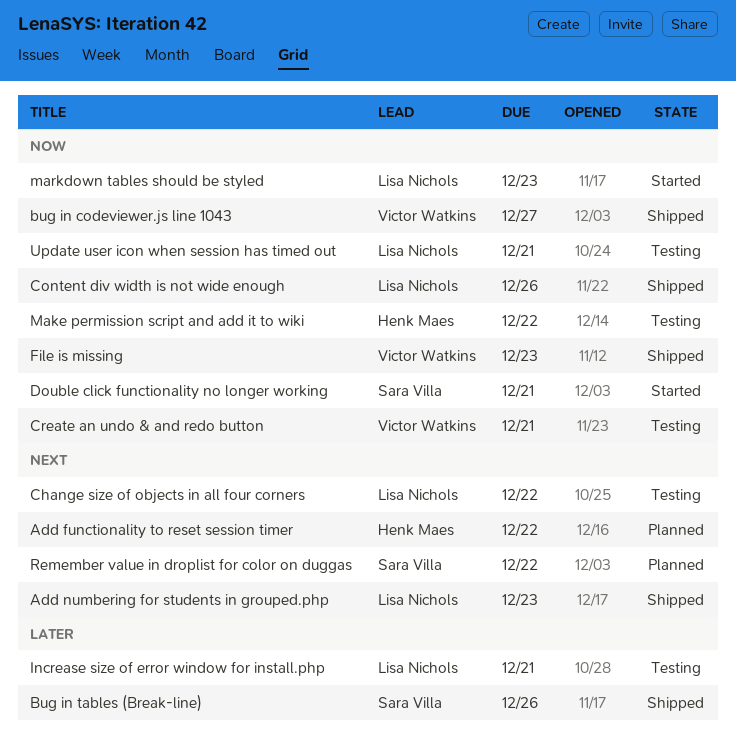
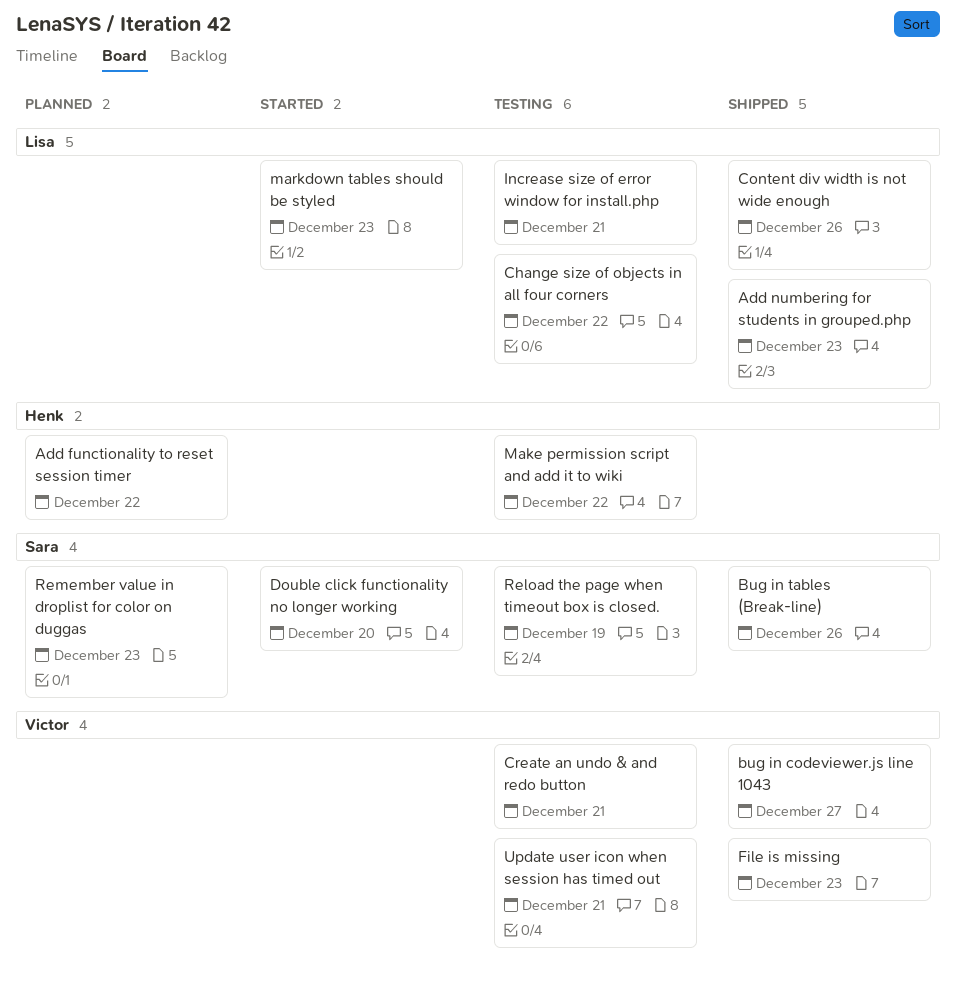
Double click functionality no longer working, due: Dec 21 -> Dec 20
Reload the page when timeout box is closed.: none -> present
Remember value in droplist for color on duggas, due: Dec 22 -> Dec 23
Update user icon when session has timed out, owner: Lisa Nichols -> Victor Watkins

